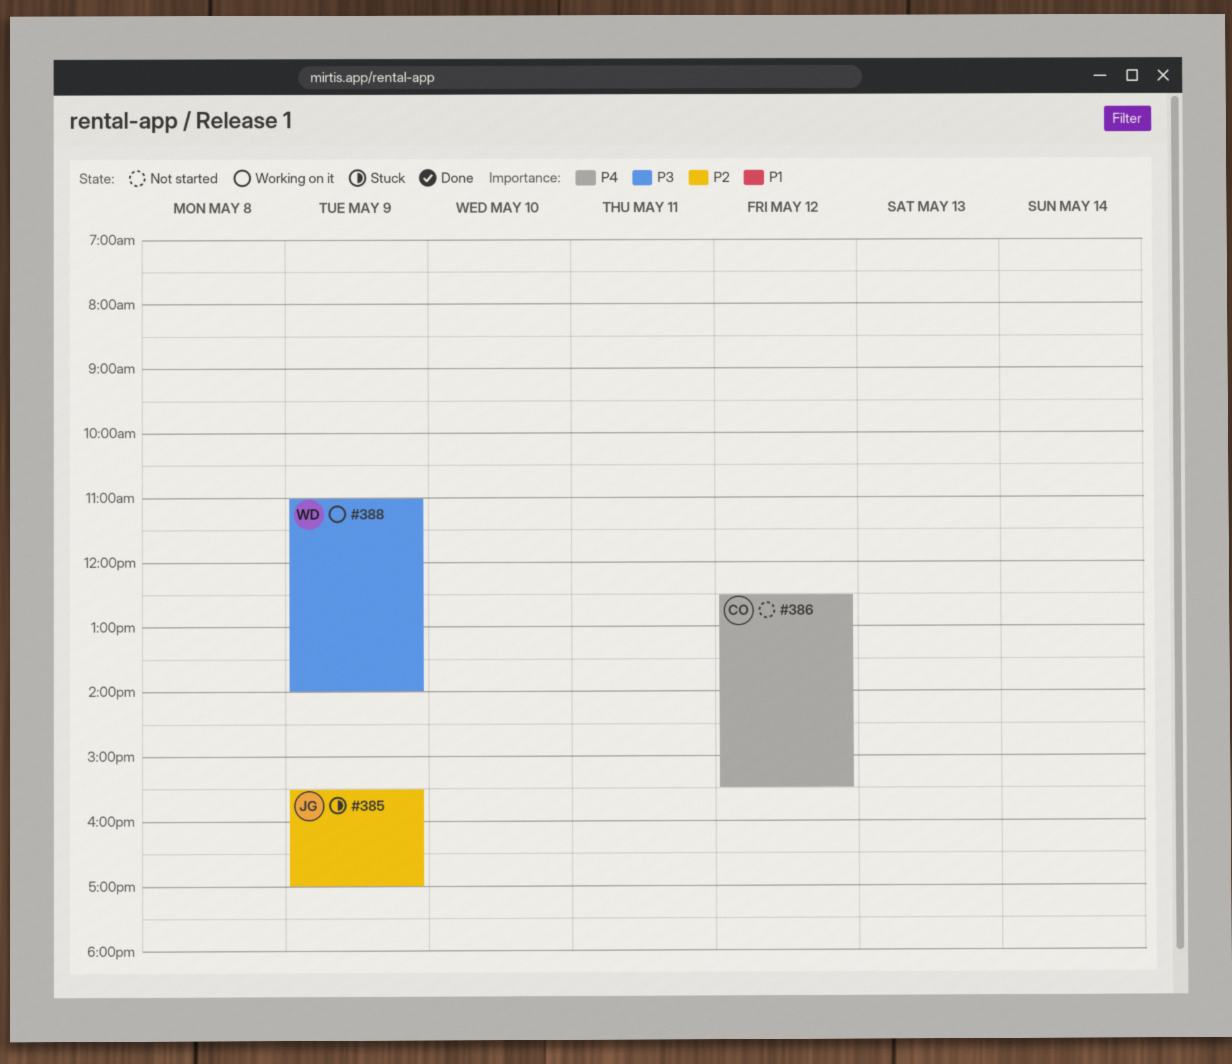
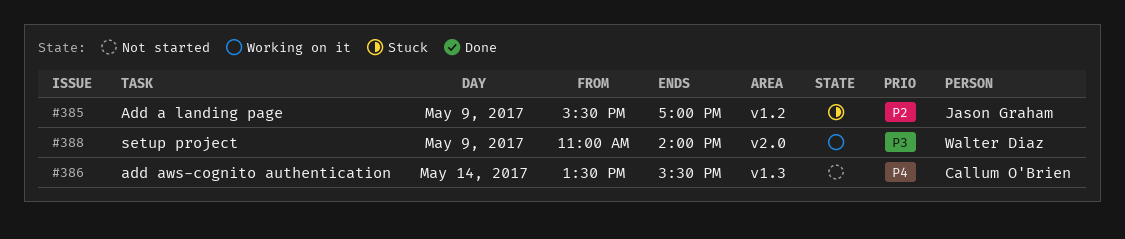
#386, day: May 12 -> May 14
#386, begins: 12:30 -> 13:30

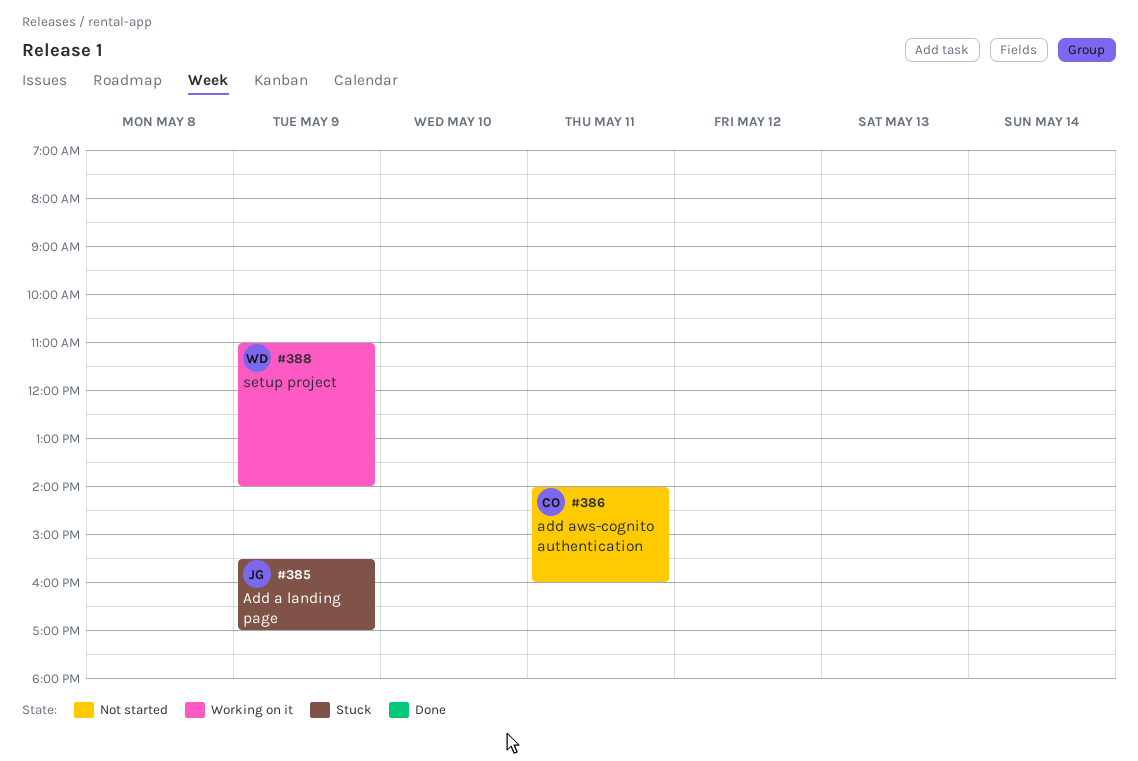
#386, day: May 14 -> May 11
#386, begins: 13:30 -> 14:00
#386, ends: 15:30 -> 16:00

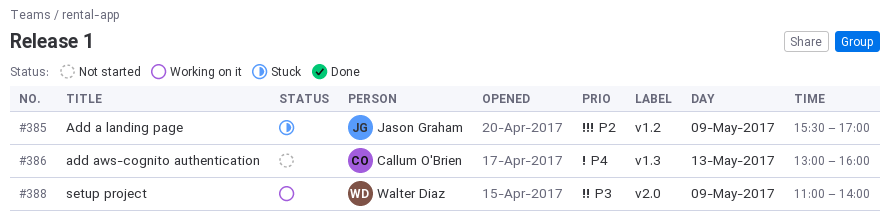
#386, day: May 11 -> May 13
#386, begins: 14:00 -> 13:00

